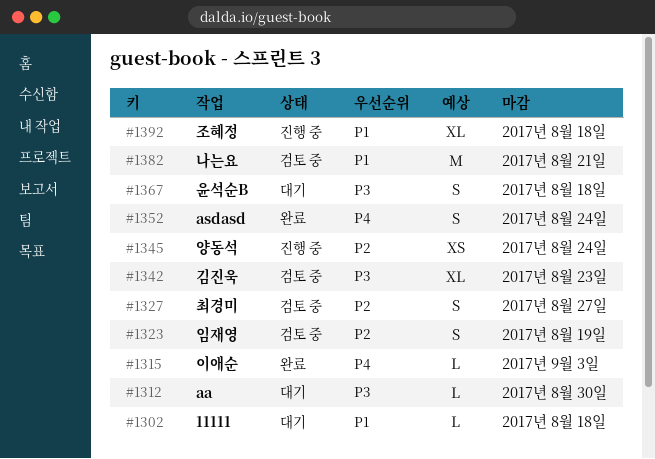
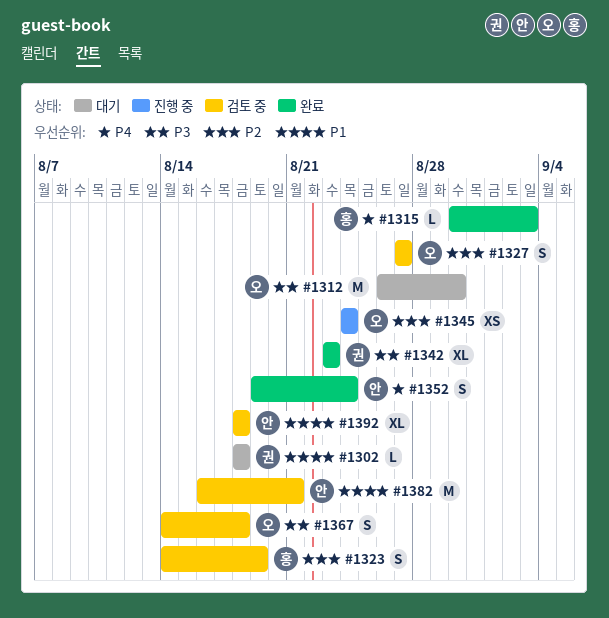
#1312, estimate: L -> M
#1342, status: 검토 중 -> 완료
#1367, status: 대기 -> 검토 중
#1392, status: 진행 중 -> 검토 중

